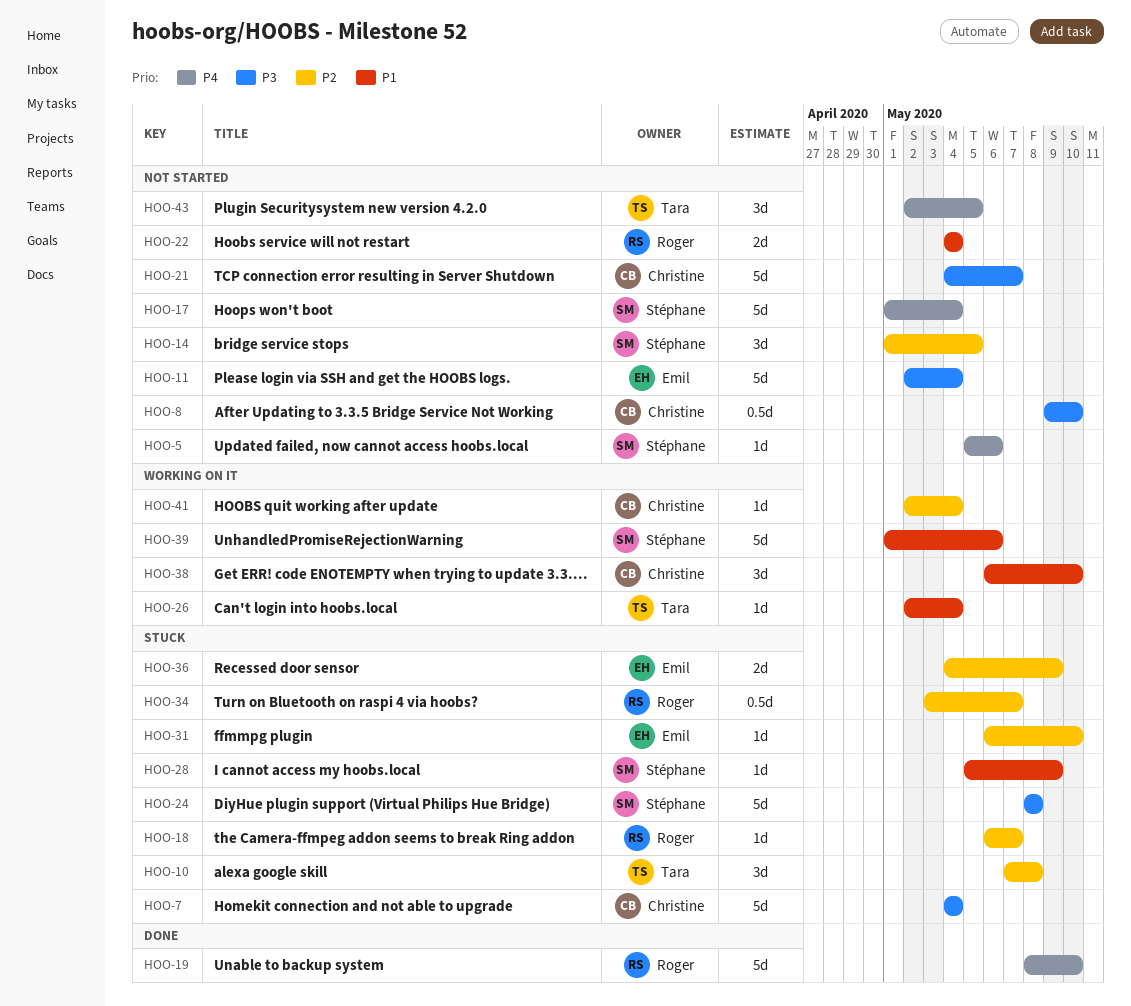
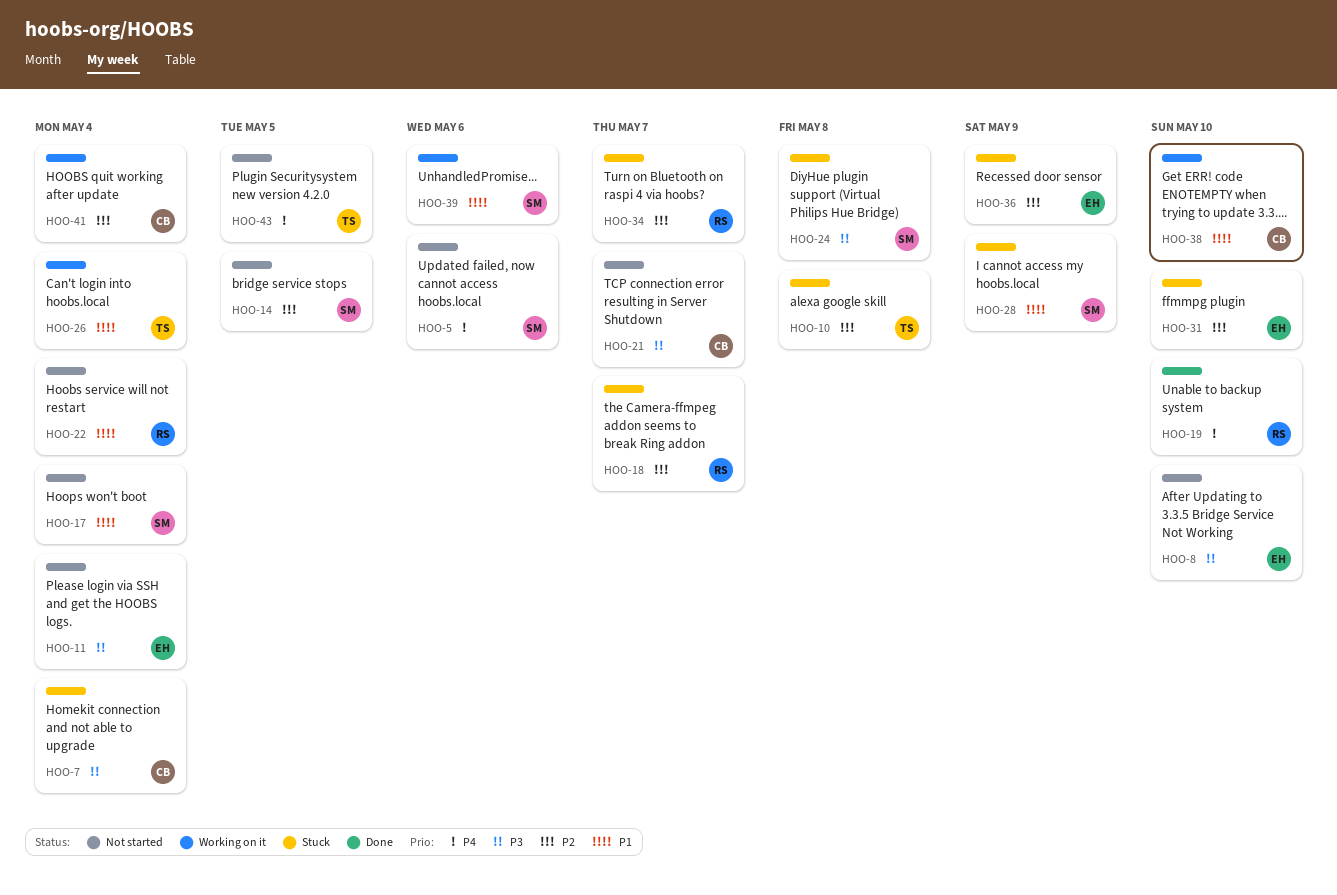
HOO-8, owner: Christine -> Emil
HOO-17, priority: P4 -> P1

